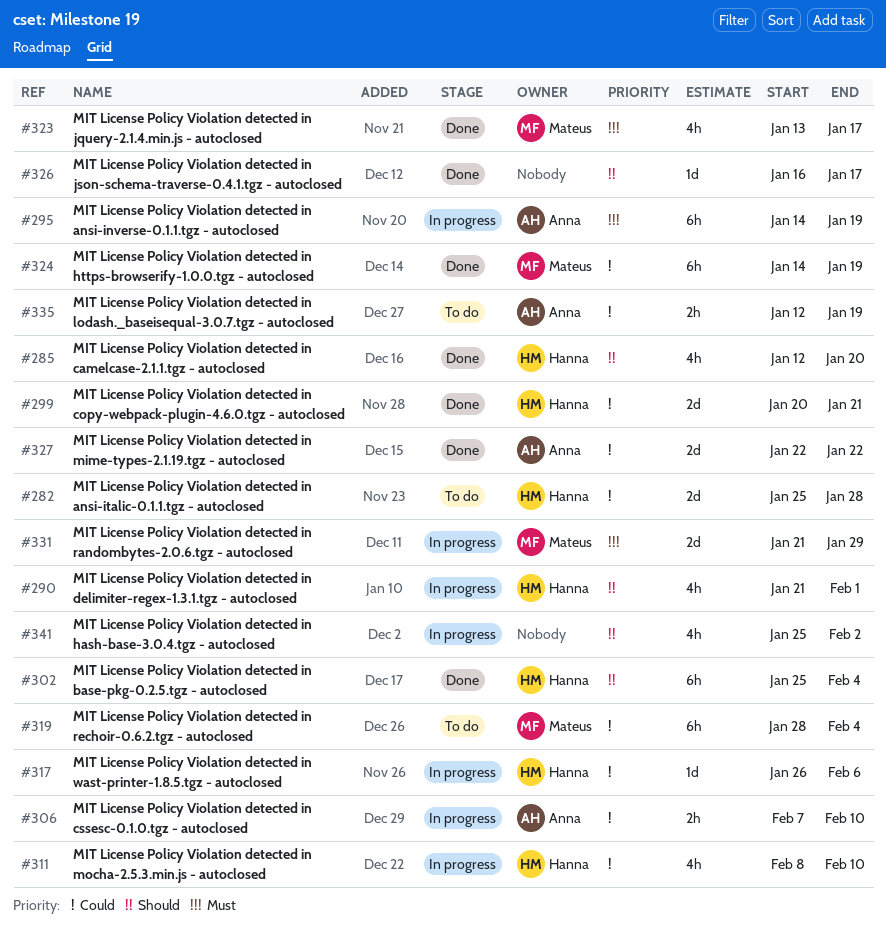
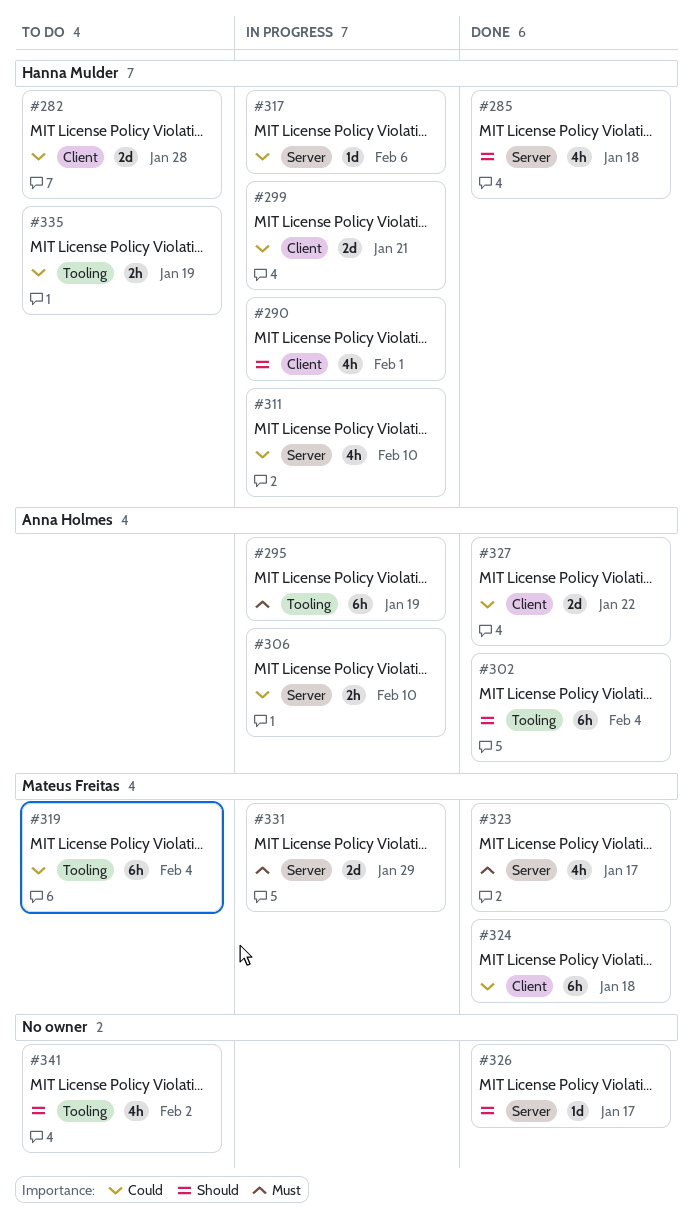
#285, due: Jan 20 -> Jan 18
#299, status: Done -> In progress
#302, owner: Hanna Mulder -> Anna Holmes
#324, due: Jan 19 -> Jan 18
#335, owner: Anna Holmes -> Hanna Mulder
#341, status: In progress -> To do

